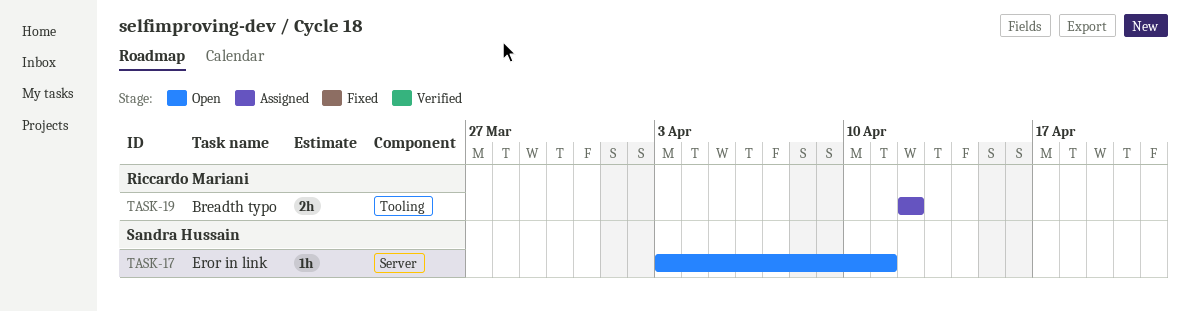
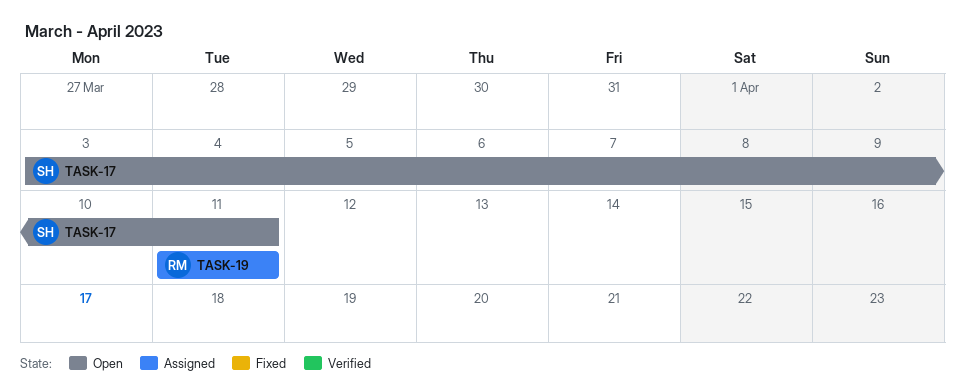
TASK-19, start: Apr 12 -> Apr 11
TASK-19, due: Apr 12 -> Apr 11

